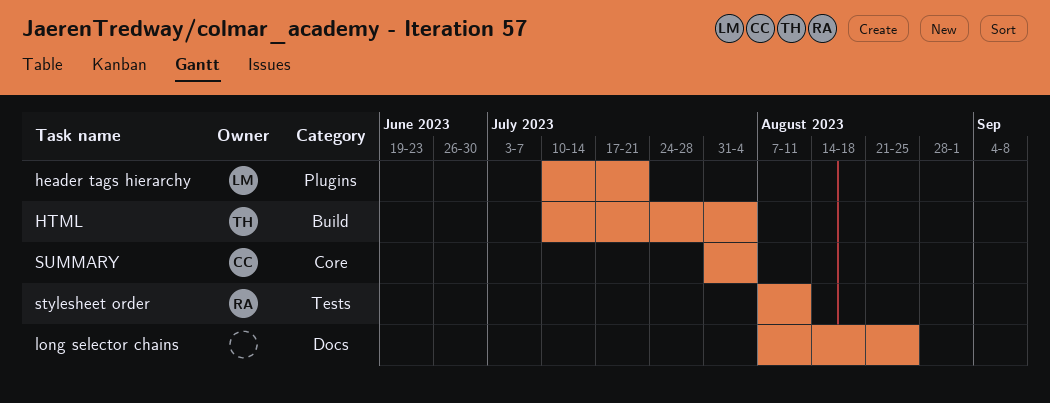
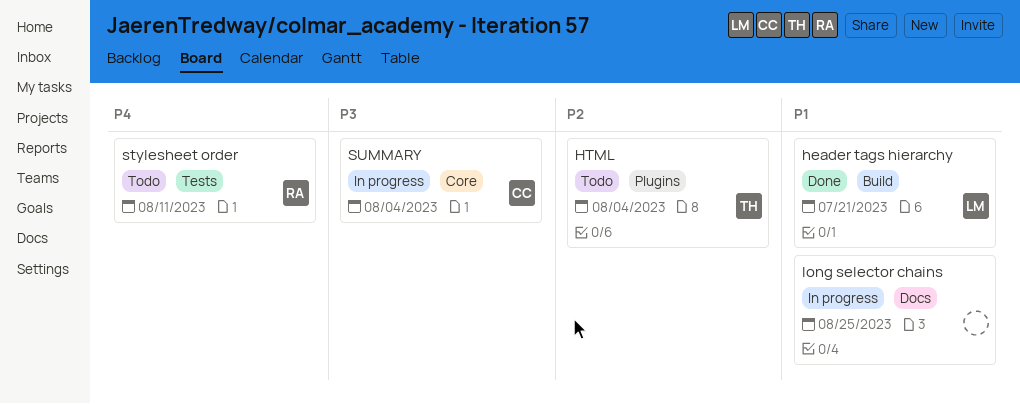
header tags hierarchy, label: Plugins -> Build
HTML, label: Build -> Plugins

